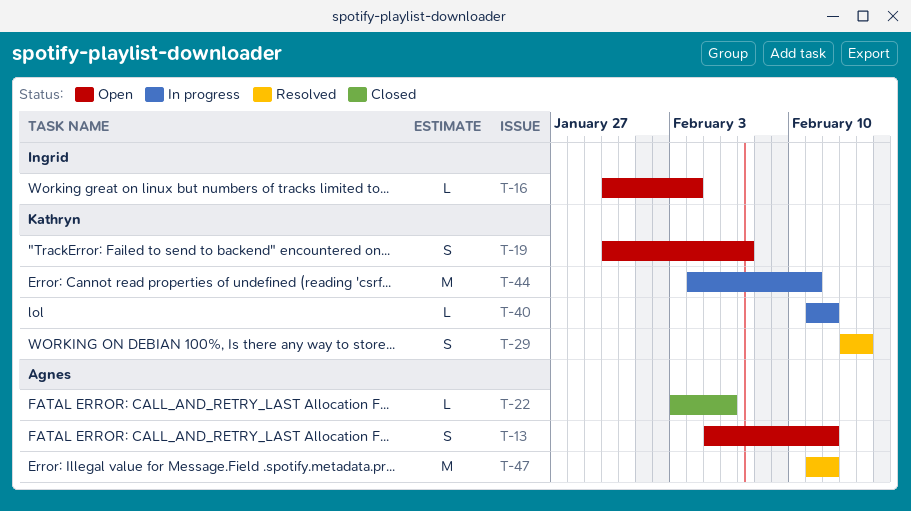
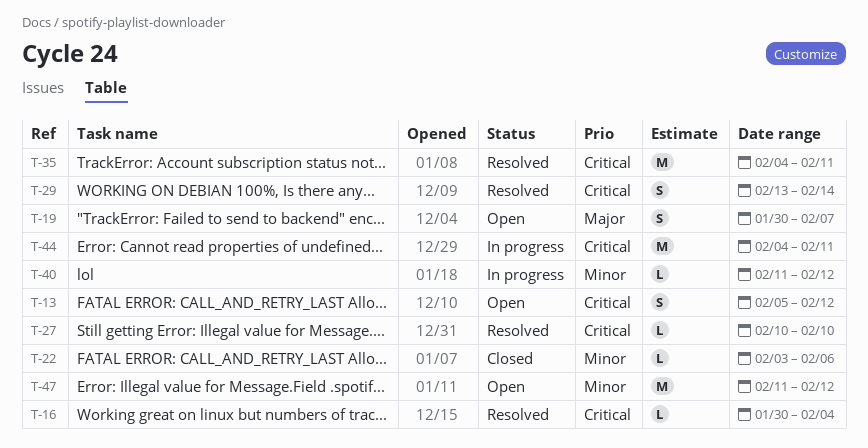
T-16, status: Open -> Resolved
T-27: none -> present
T-35: none -> present
T-47, status: Resolved -> Open

